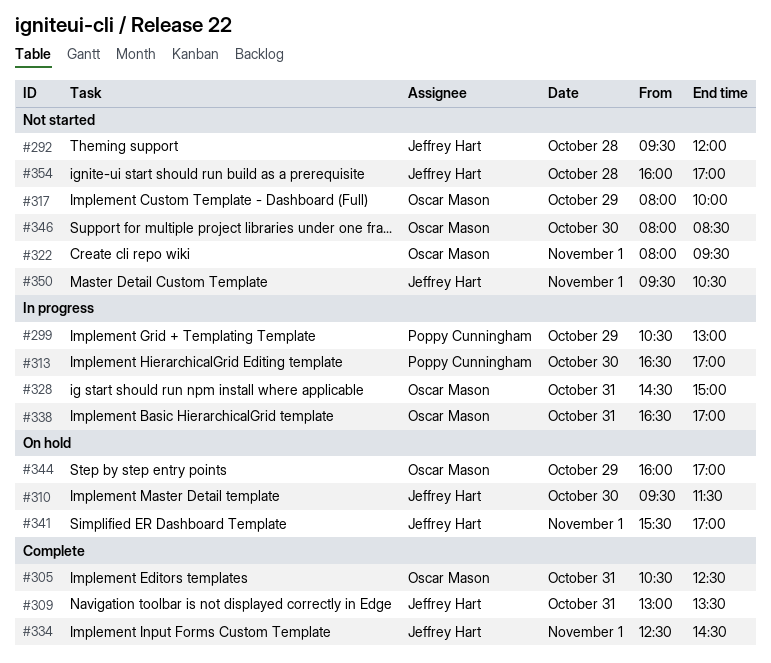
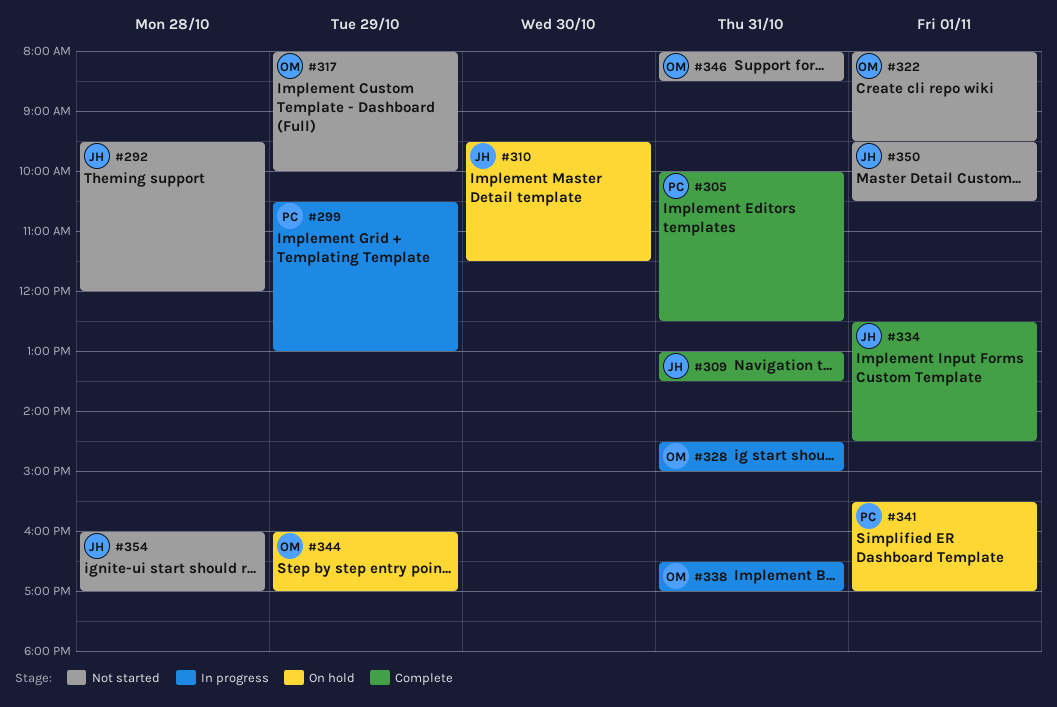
#305, owner: Oscar Mason -> Poppy Cunningham
#305, begins: 10:30 -> 10:00
#313: present -> none
#341, owner: Jeffrey Hart -> Poppy Cunningham
#346, day: Oct 30 -> Oct 31

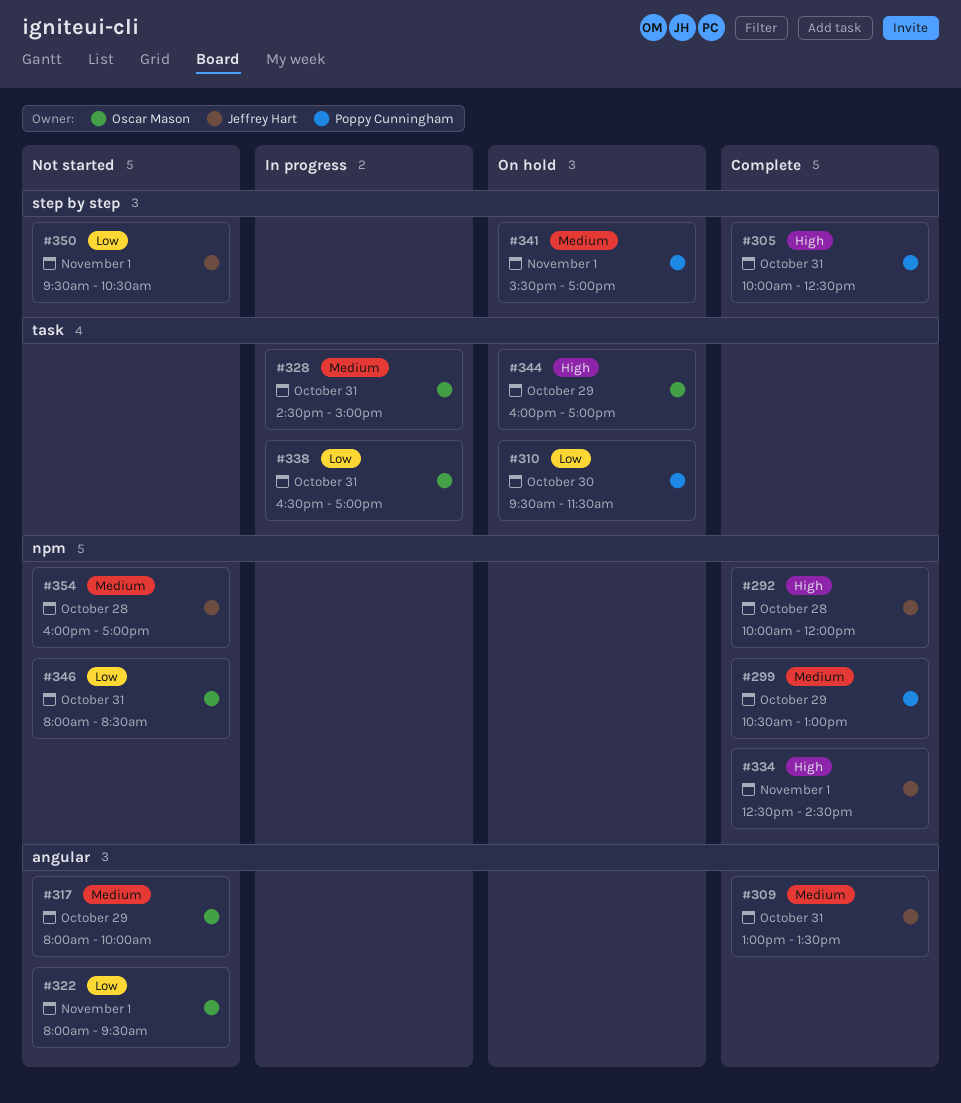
#292, status: Not started -> Complete
#292, begins: 09:30 -> 10:00
#299, status: In progress -> Complete
#310, owner: Jeffrey Hart -> Poppy Cunningham

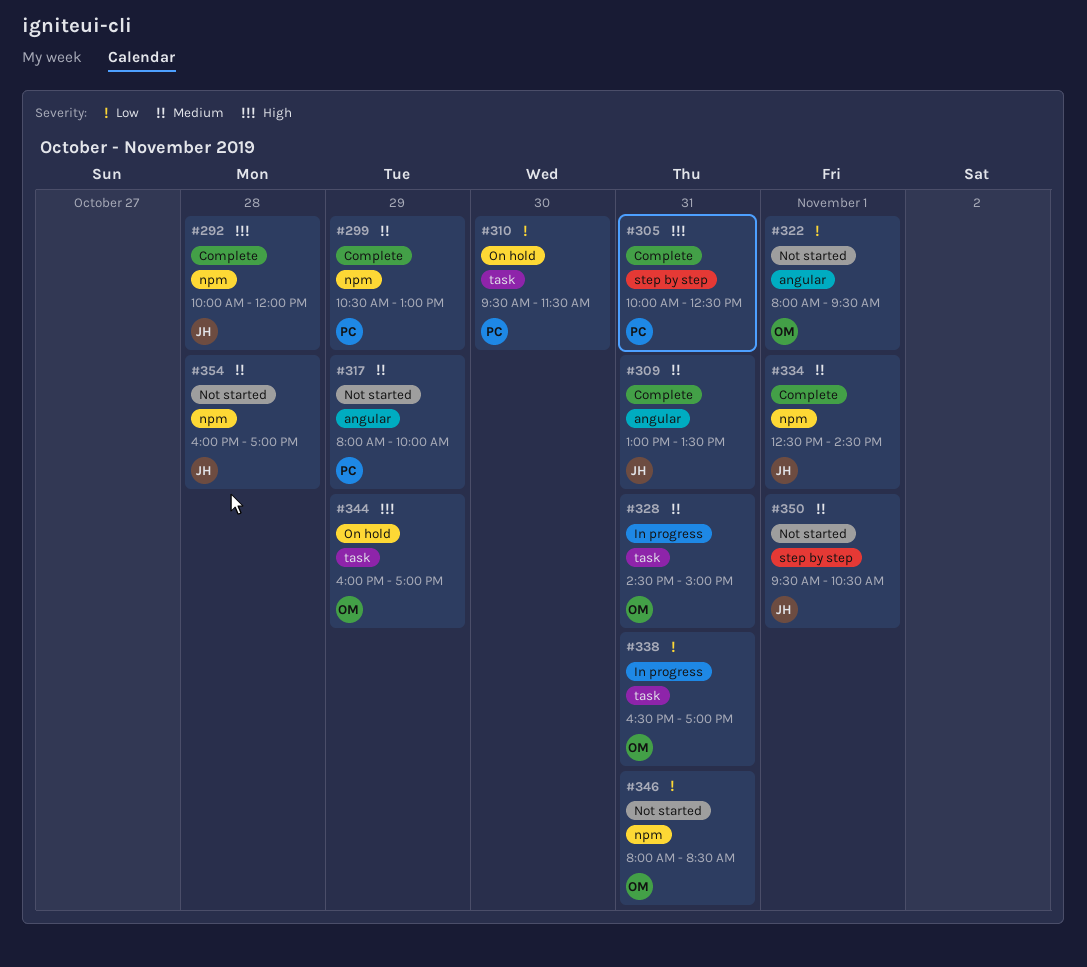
#317, owner: Oscar Mason -> Poppy Cunningham
#334, priority: High -> Medium
#341: present -> none
#350, priority: Low -> Medium

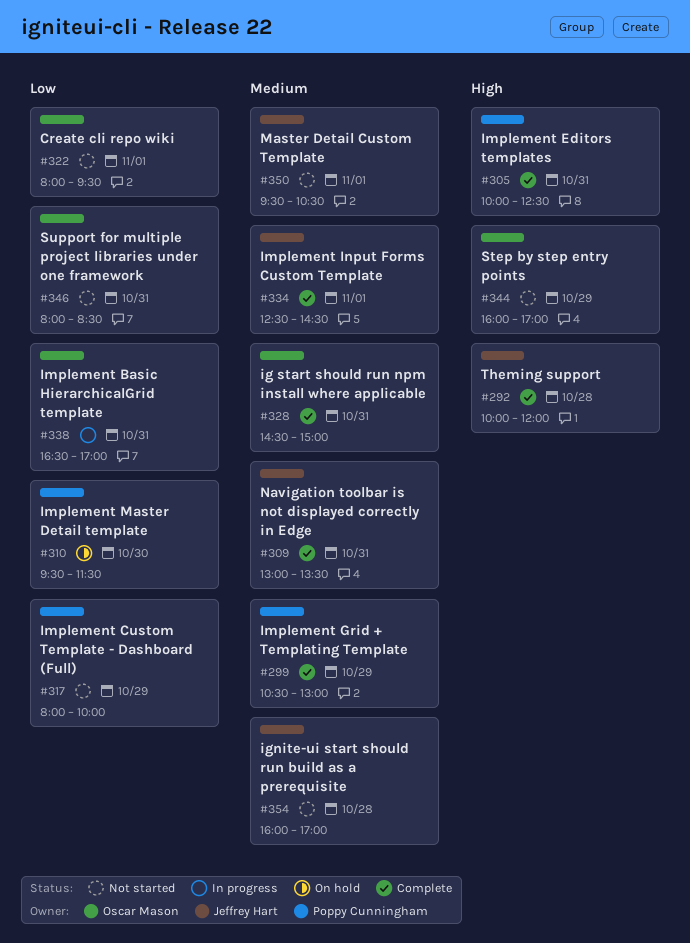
#317, priority: Medium -> Low
#328, status: In progress -> Complete
#344, status: On hold -> Not started

